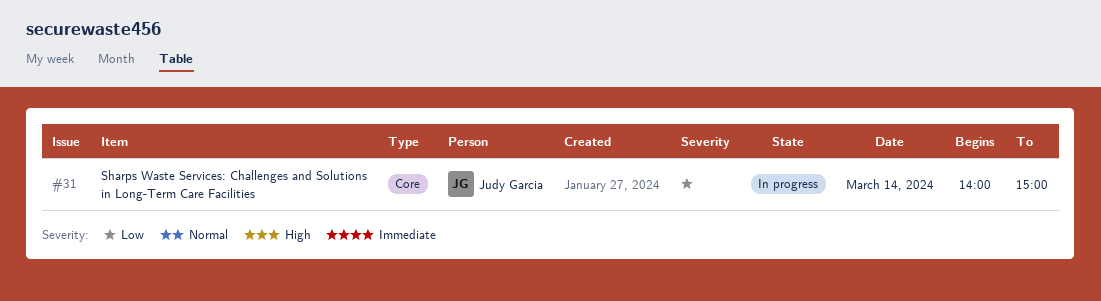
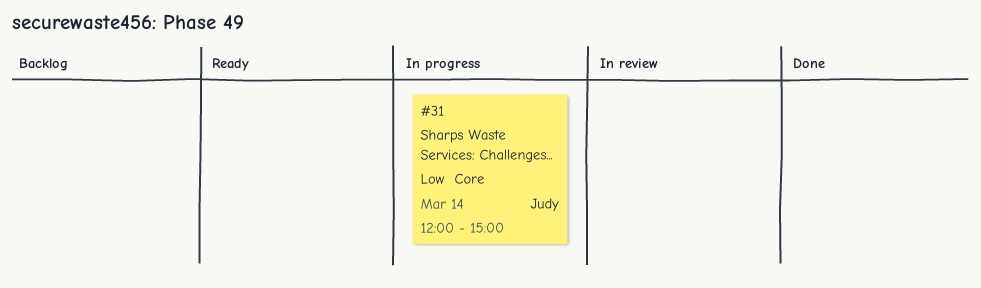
#31, begins: 14:00 -> 12:00

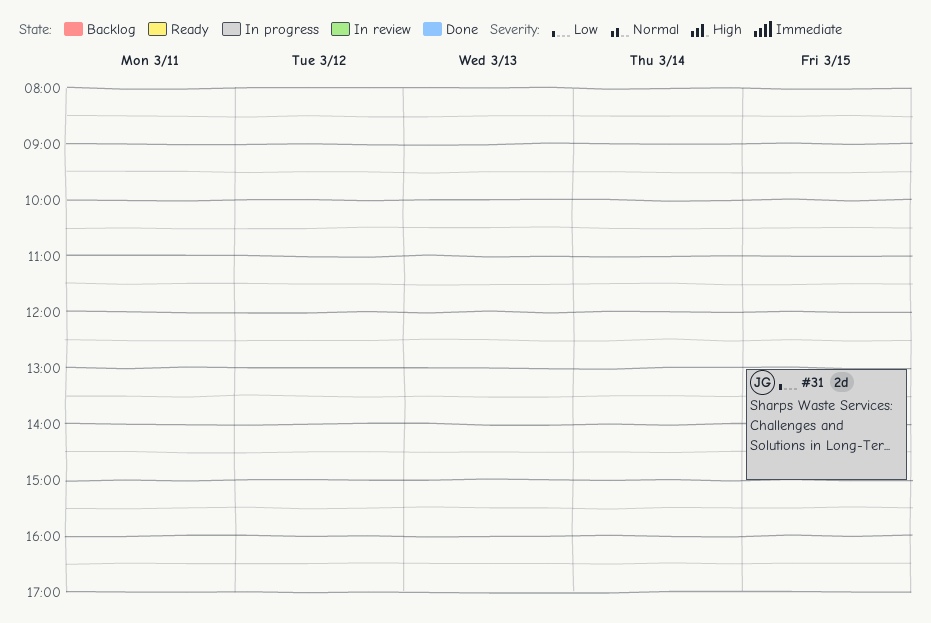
#31, day: Mar 14 -> Mar 15
#31, begins: 12:00 -> 13:00

